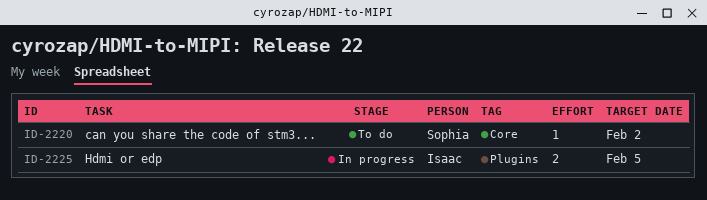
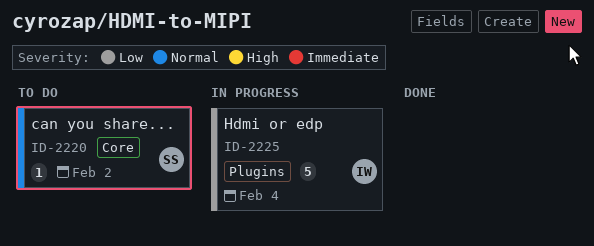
ID-2225, estimate: 2 -> 5
ID-2225, due: Feb 5 -> Feb 4

